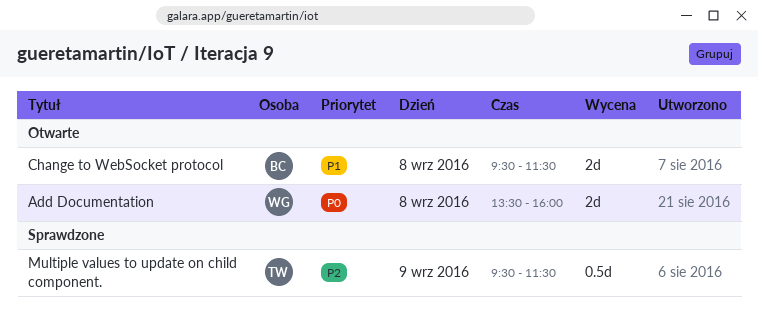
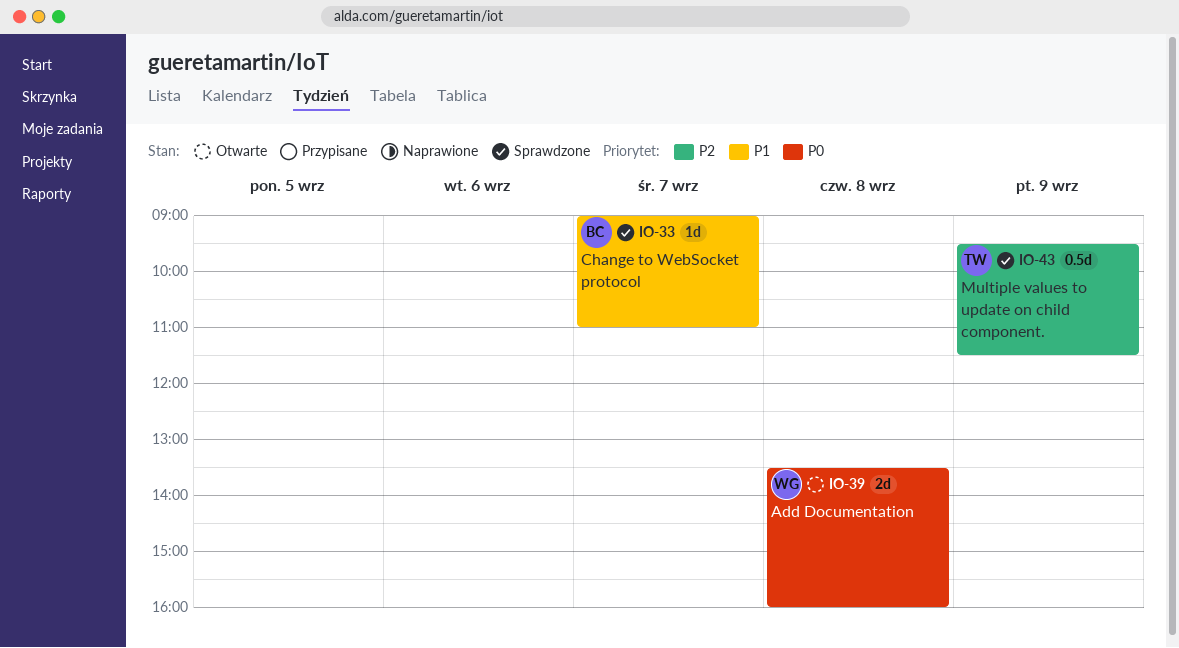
Change to WebSocket protocol, status: Otwarte -> Sprawdzone
Change to WebSocket protocol, estimate: 2d -> 1d
Change to WebSocket protocol, day: Sep 8 -> Sep 7
Change to WebSocket protocol, begins: 09:30 -> 09:00
Change to WebSocket protocol, ends: 11:30 -> 11:00

